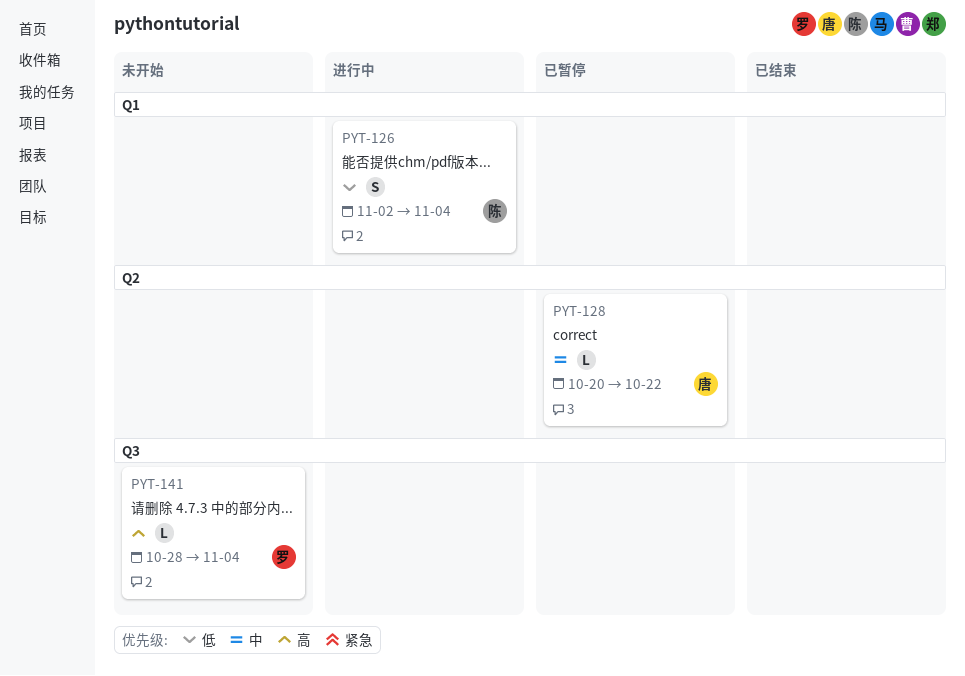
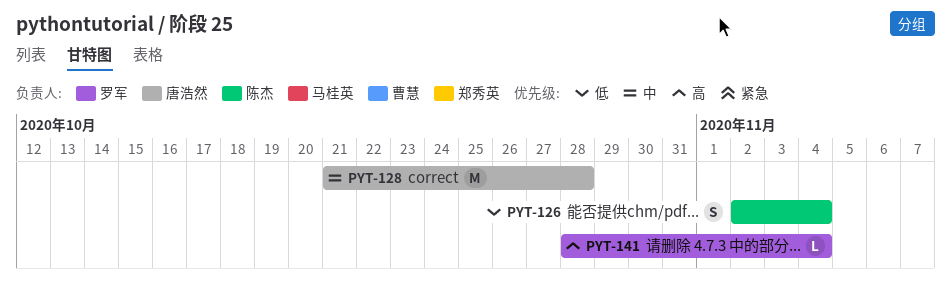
PYT-128, estimate: L -> M
PYT-128, start: Oct 20 -> Oct 21
PYT-128, due: Oct 22 -> Oct 28

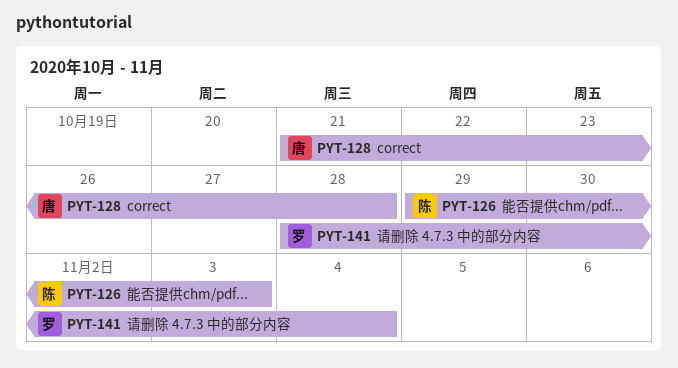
PYT-126, start: Nov 2 -> Oct 29
PYT-126, due: Nov 4 -> Nov 3

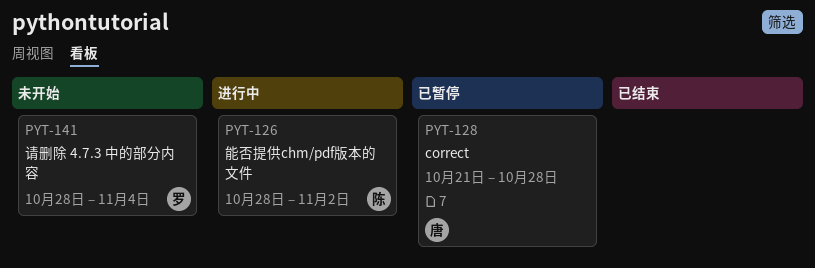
PYT-126, start: Oct 29 -> Oct 28
PYT-126, due: Nov 3 -> Nov 2

